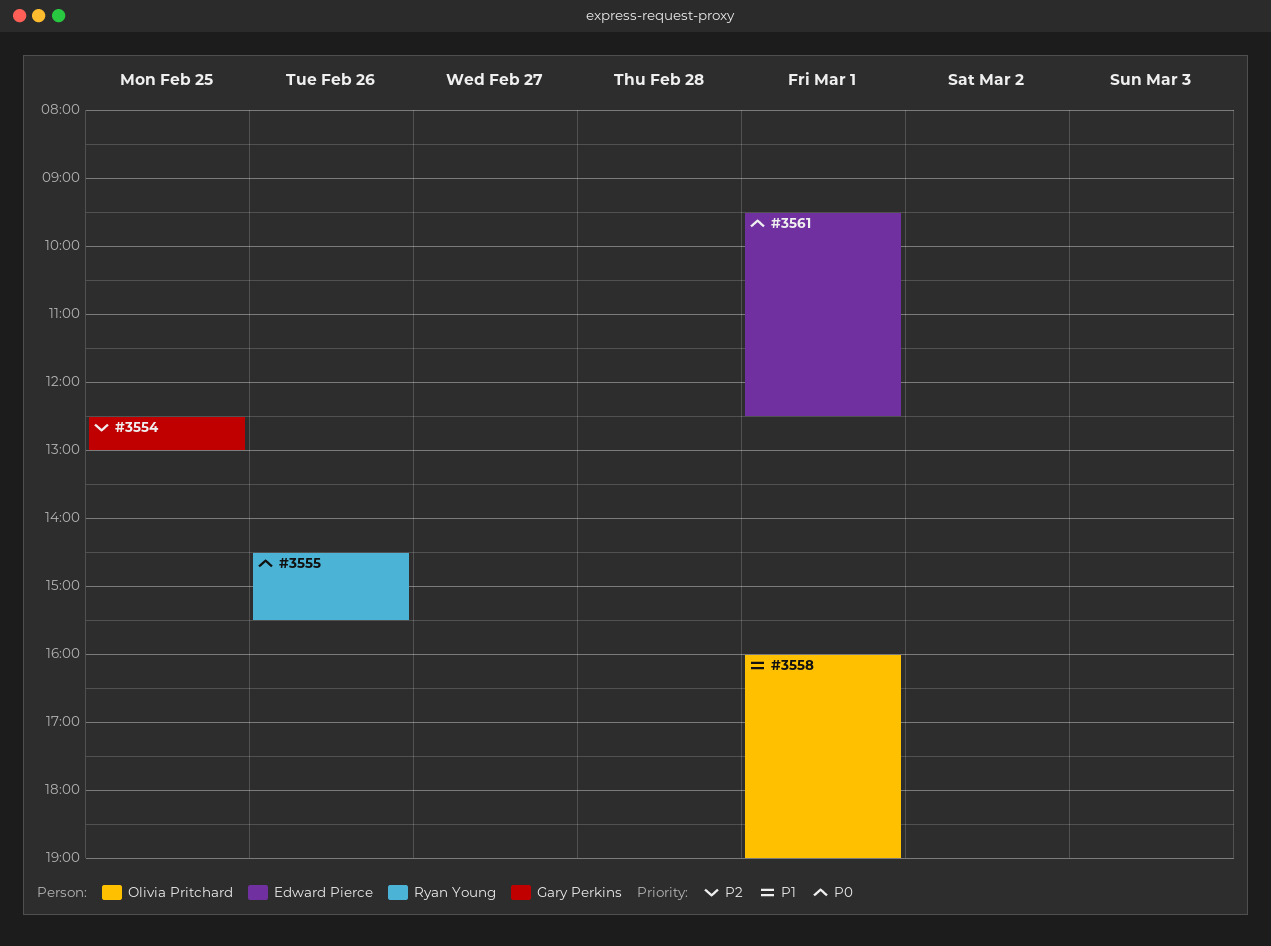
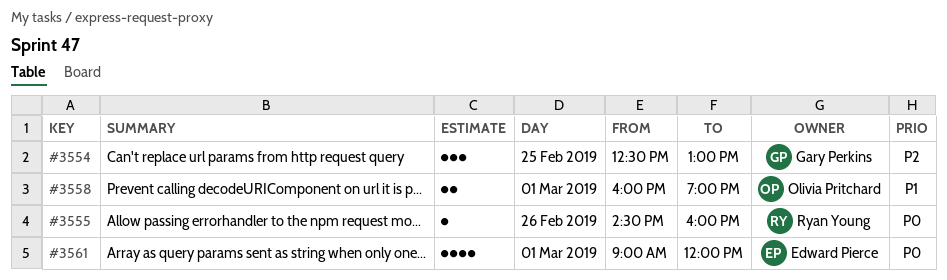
#3555, ends: 15:30 -> 16:00
#3561, begins: 09:30 -> 09:00
#3561, ends: 12:30 -> 12:00

